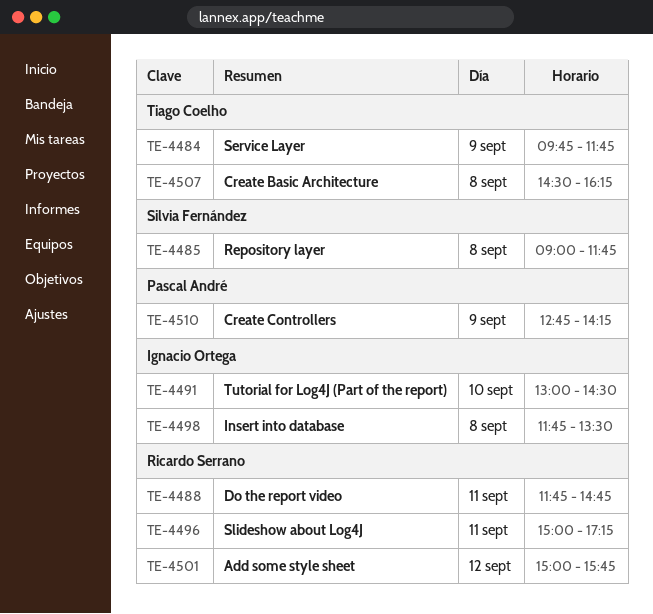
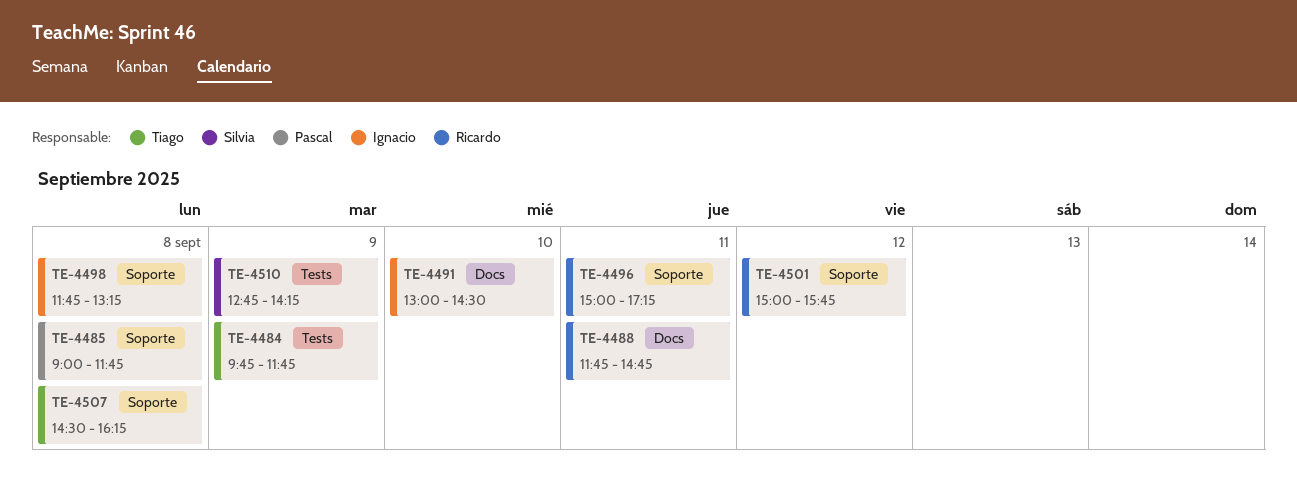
TE-4485, owner: Silvia Fernández -> Pascal André
TE-4498, ends: 13:30 -> 13:15
TE-4510, owner: Pascal André -> Silvia Fernández

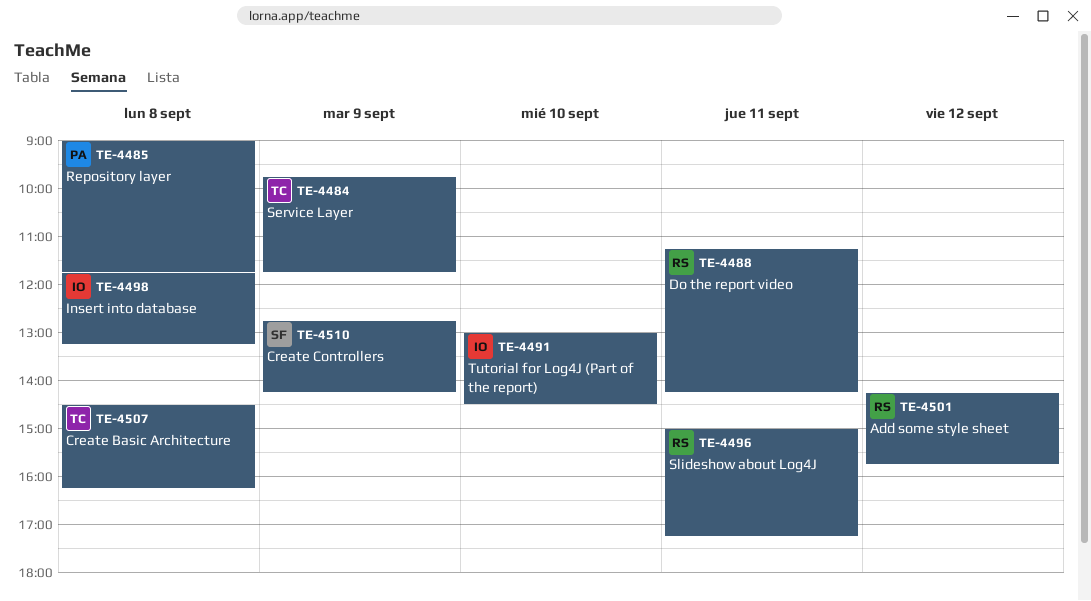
TE-4488, begins: 11:45 -> 11:15
TE-4488, ends: 14:45 -> 14:15
TE-4501, begins: 15:00 -> 14:15

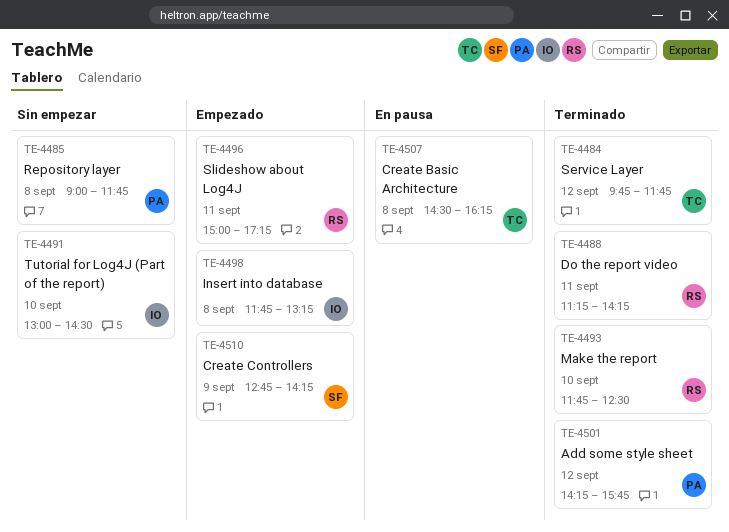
TE-4484, day: Sep 9 -> Sep 12
TE-4493: none -> present
TE-4501, owner: RS -> PA

